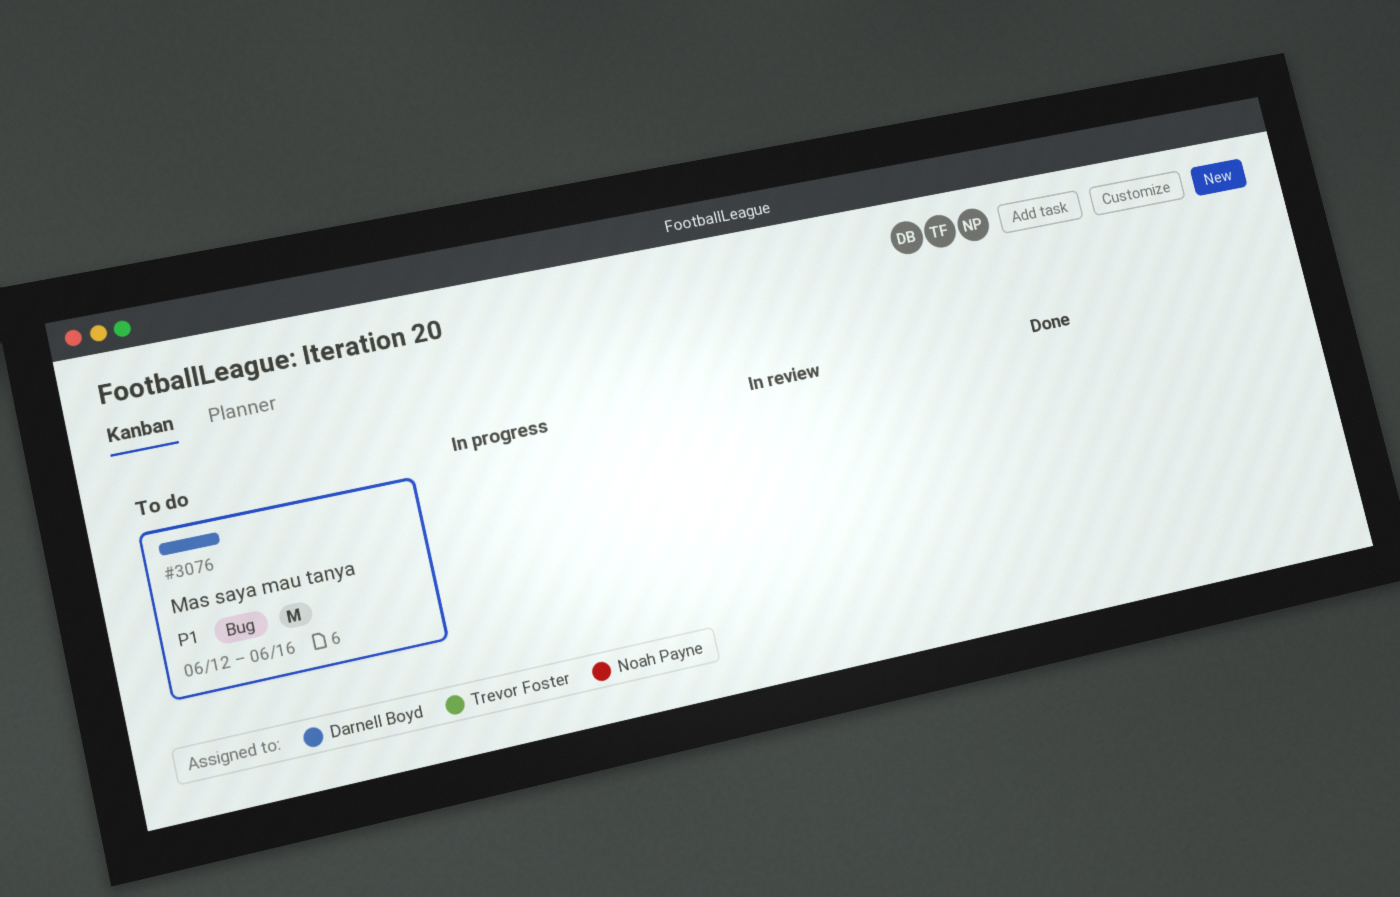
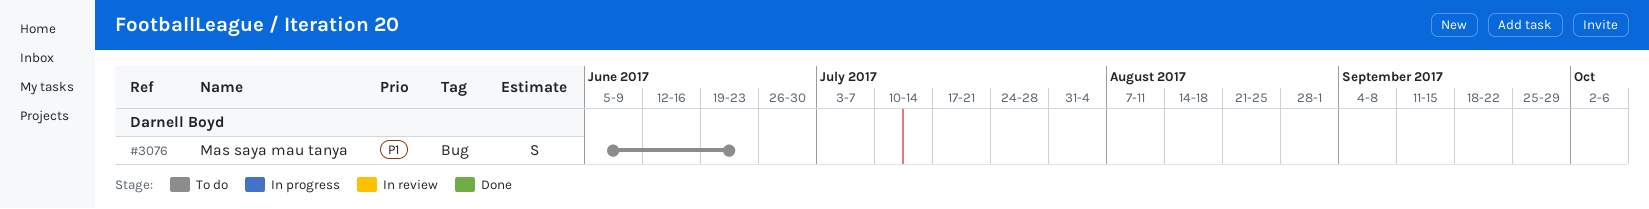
#3076, estimate: M -> S
#3076, start: Jun 12 -> Jun 5
#3076, due: Jun 16 -> Jun 23

